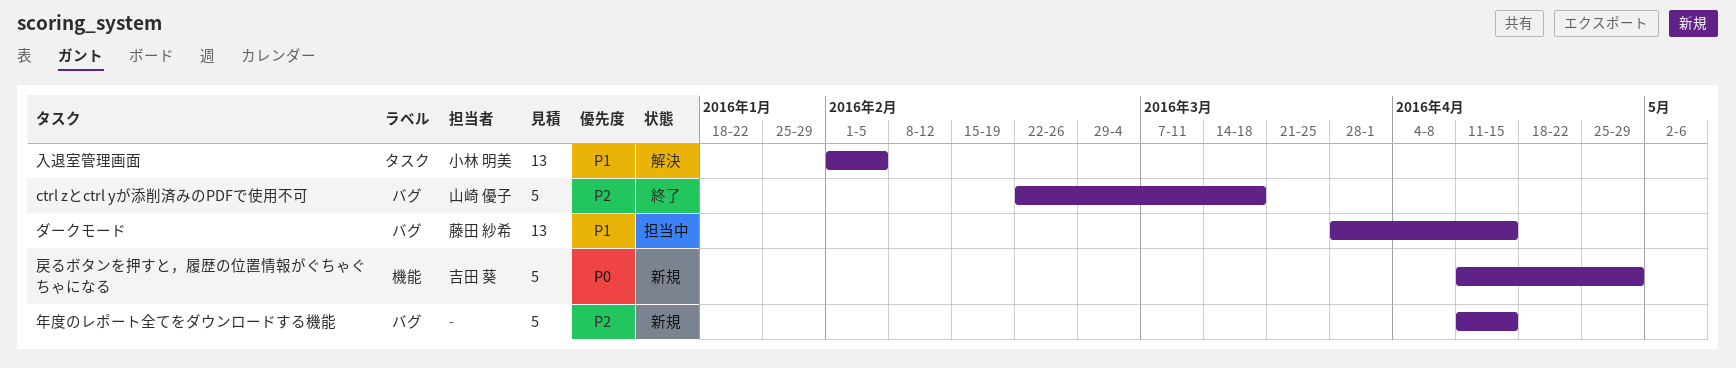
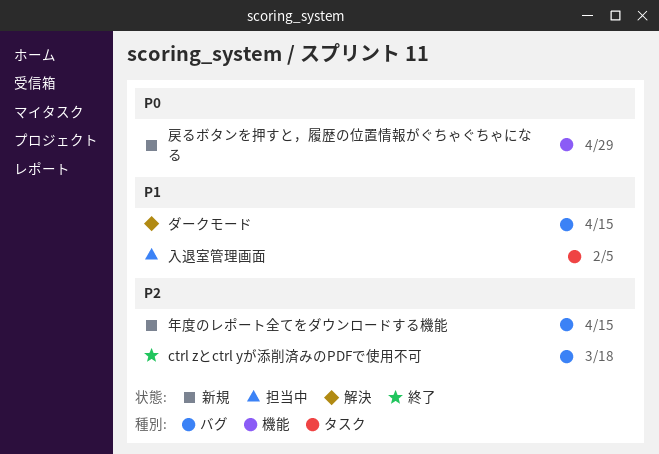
ダークモード, status: 担当中 -> 解決
入退室管理画面, status: 解決 -> 担当中

